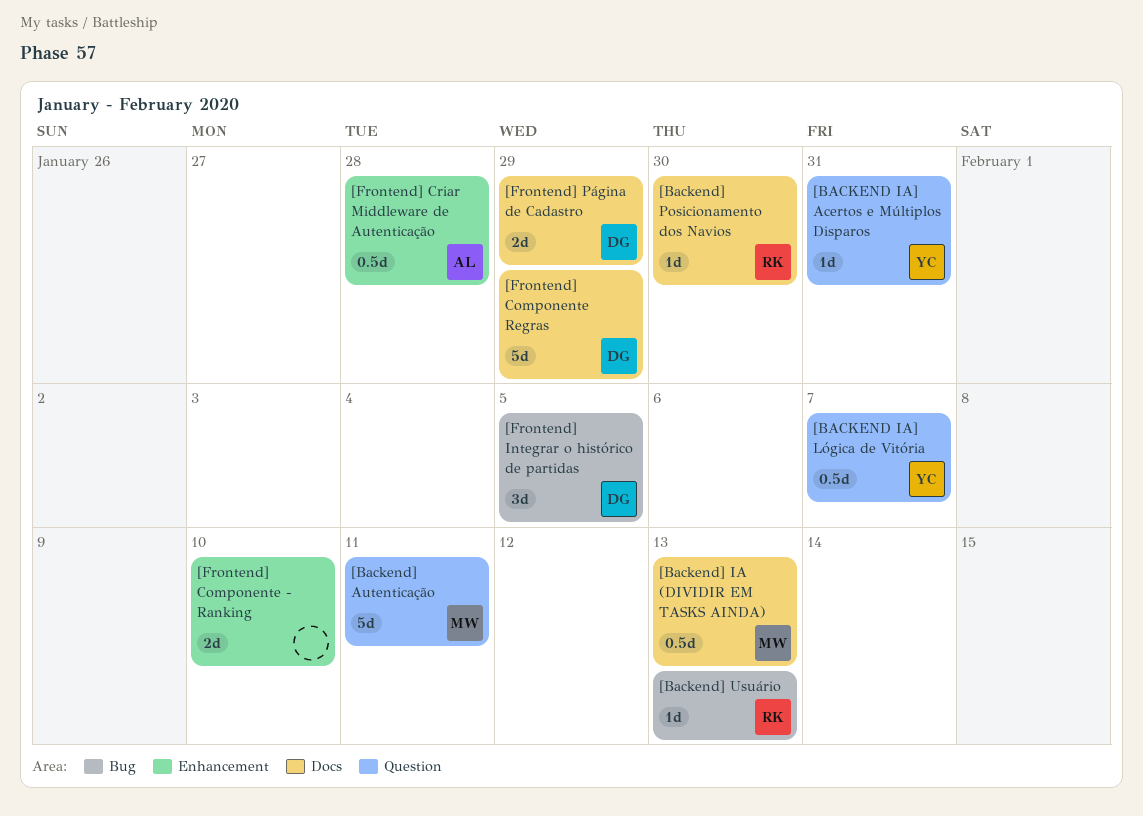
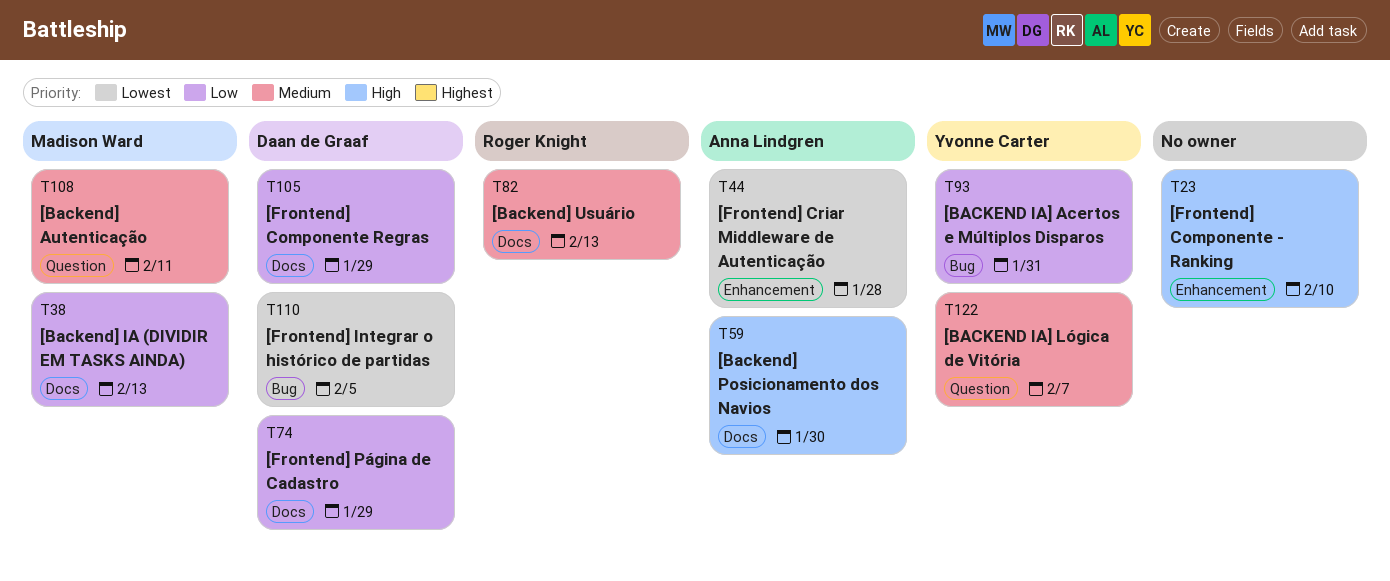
[BACKEND IA] Acertos e Múltiplos Disparos, label: Question -> Bug
[Backend] Posicionamento dos Navios, owner: Roger Knight -> Anna Lindgren
[Backend] Usuário, label: Bug -> Docs

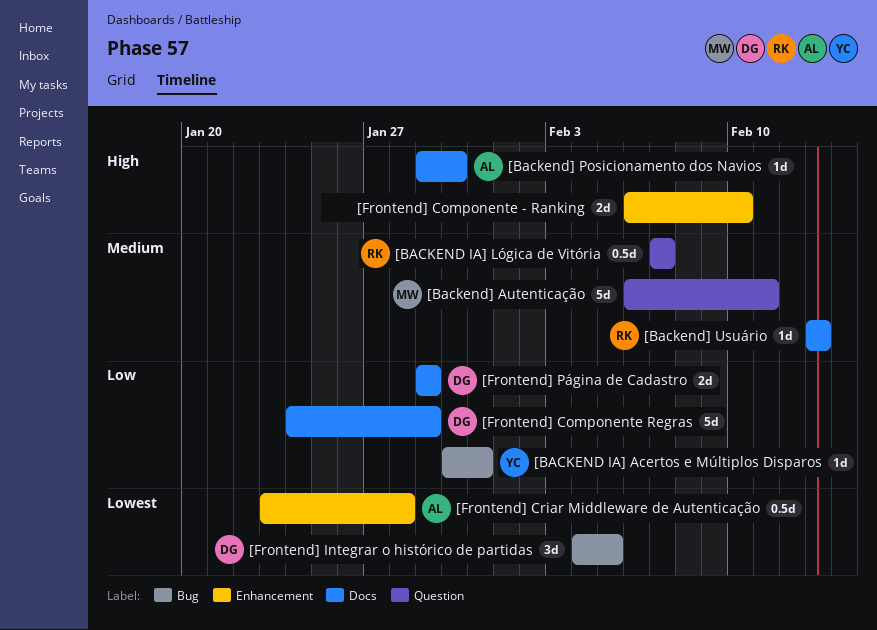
[BACKEND IA] Lógica de Vitória, owner: Yvonne Carter -> Roger Knight
[Backend] IA (DIVIDIR EM TASKS AINDA): present -> none

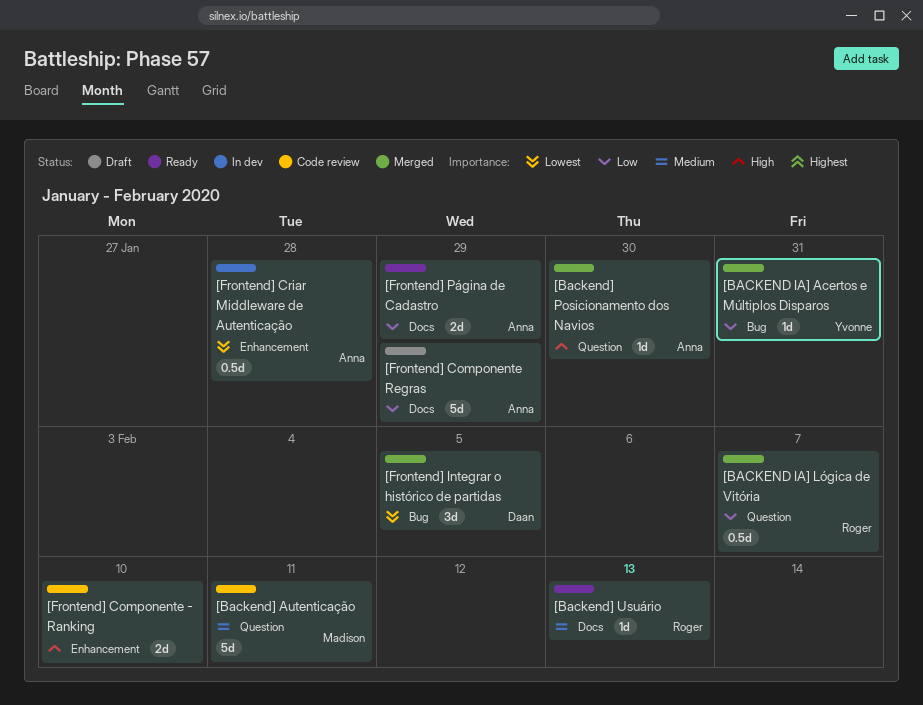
[BACKEND IA] Lógica de Vitória, priority: Medium -> Low
[Backend] Posicionamento dos Navios, label: Docs -> Question
[Frontend] Componente Regras, owner: Daan -> Anna
[Frontend] Página de Cadastro, owner: Daan -> Anna

